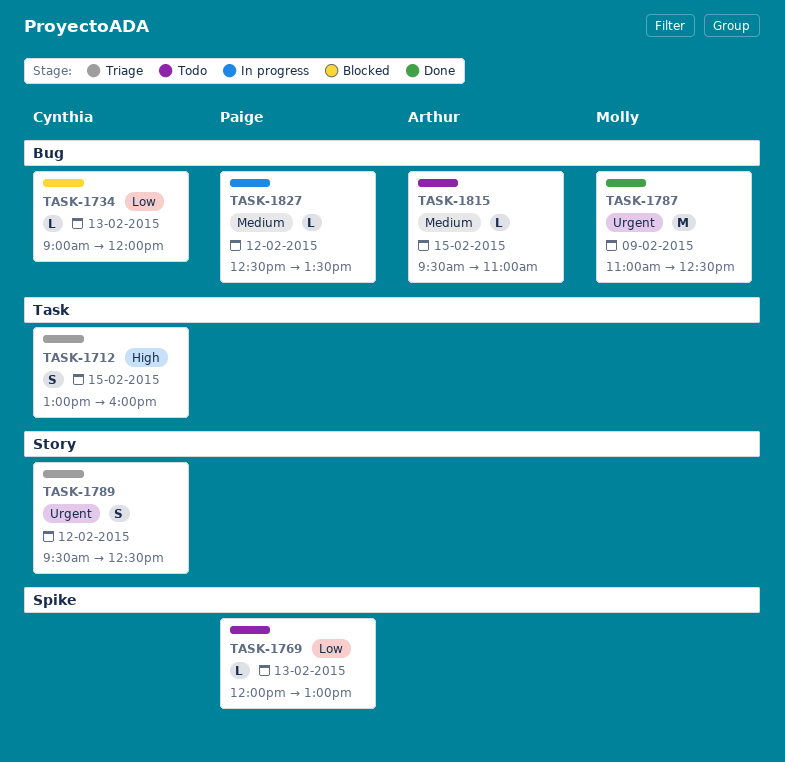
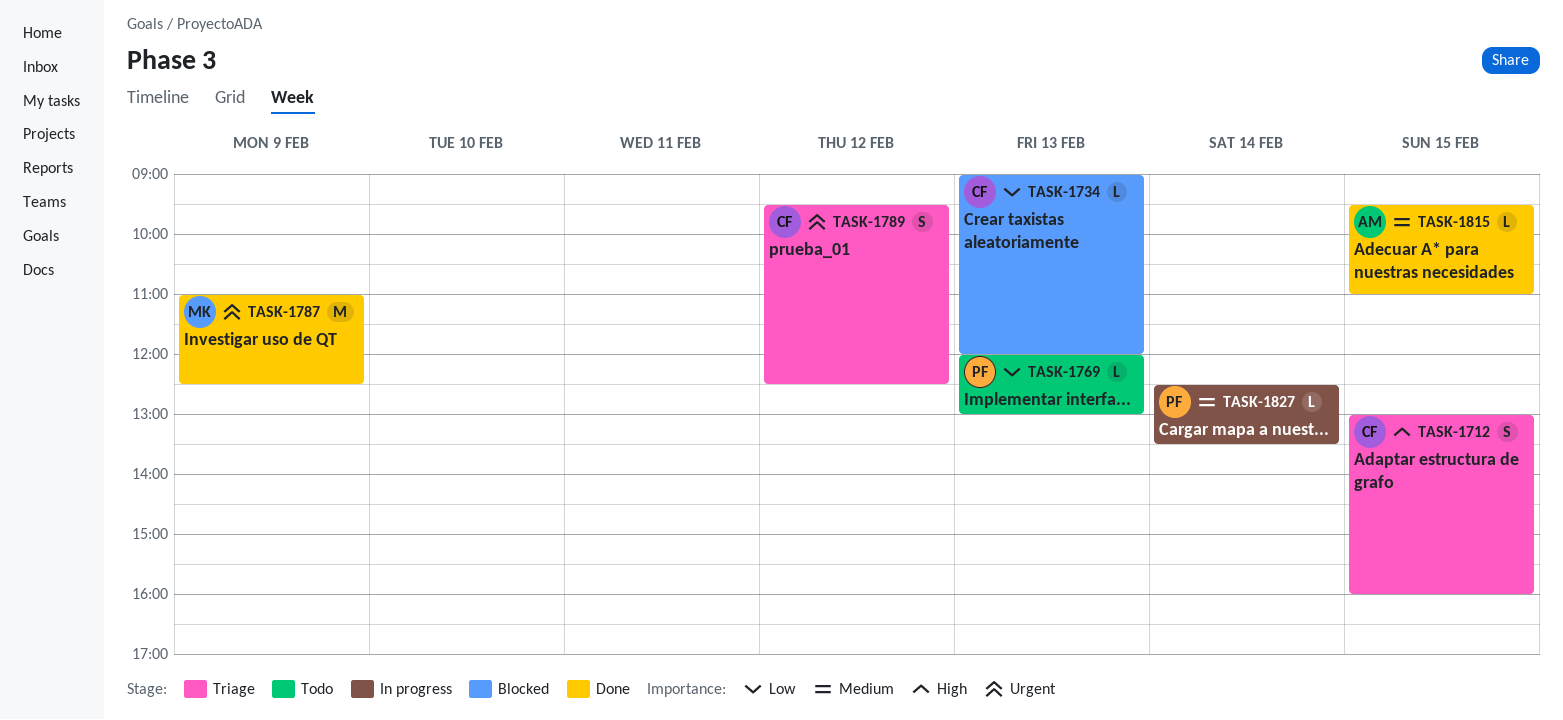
TASK-1815, status: Todo -> Done
TASK-1827, day: Feb 12 -> Feb 14

